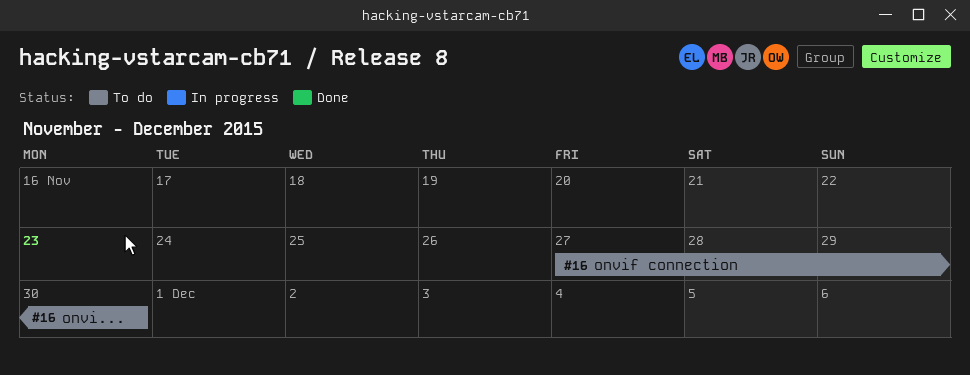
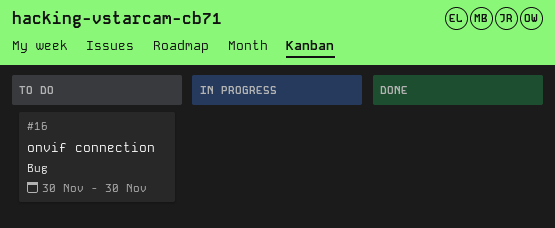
#16, start: Nov 27 -> Nov 30

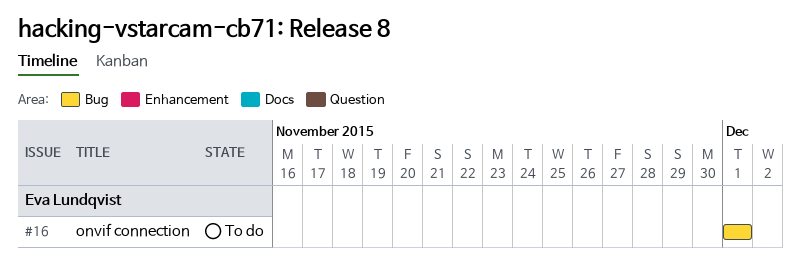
#16, start: Nov 30 -> Dec 1
#16, due: Nov 30 -> Dec 1

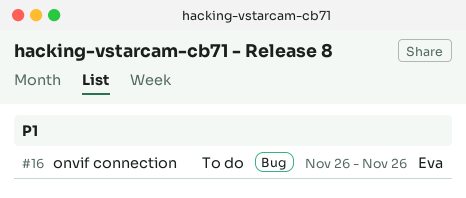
#16, start: Dec 1 -> Nov 26
#16, due: Dec 1 -> Nov 26

